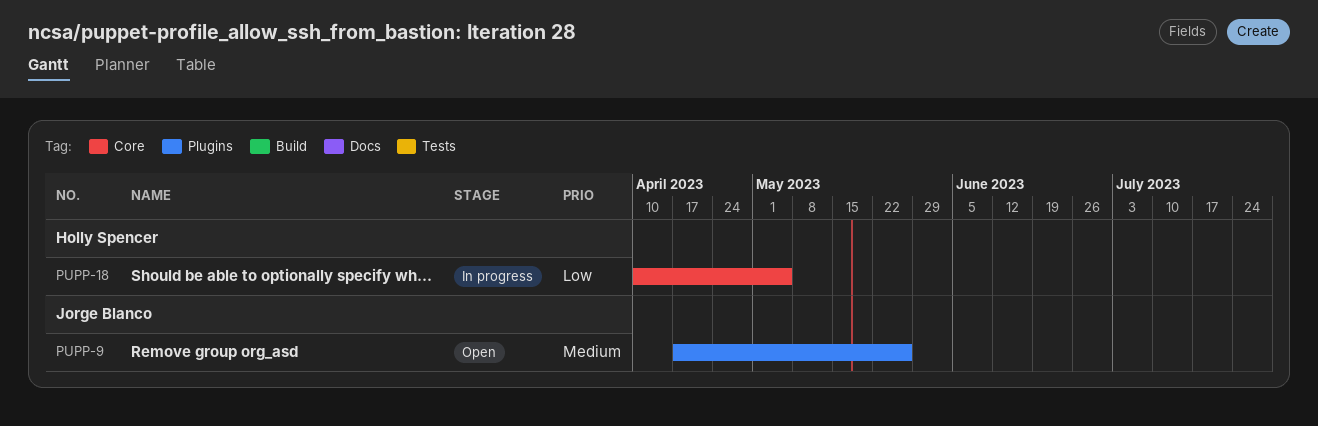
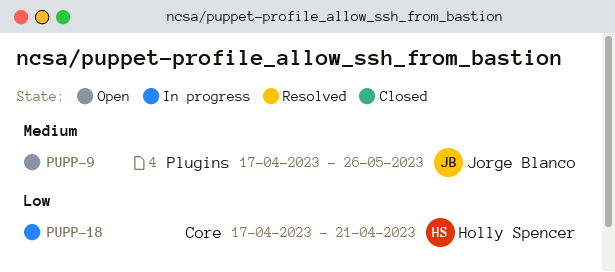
PUPP-18, start: Apr 10 -> Apr 17
PUPP-18, due: May 5 -> Apr 21

